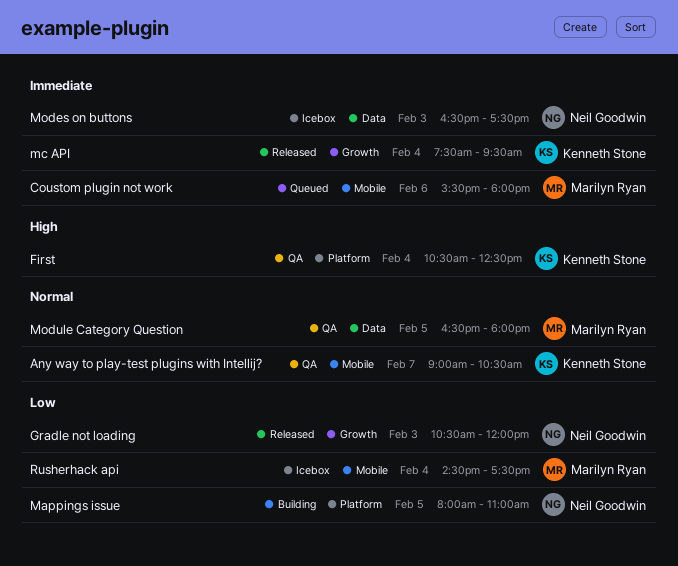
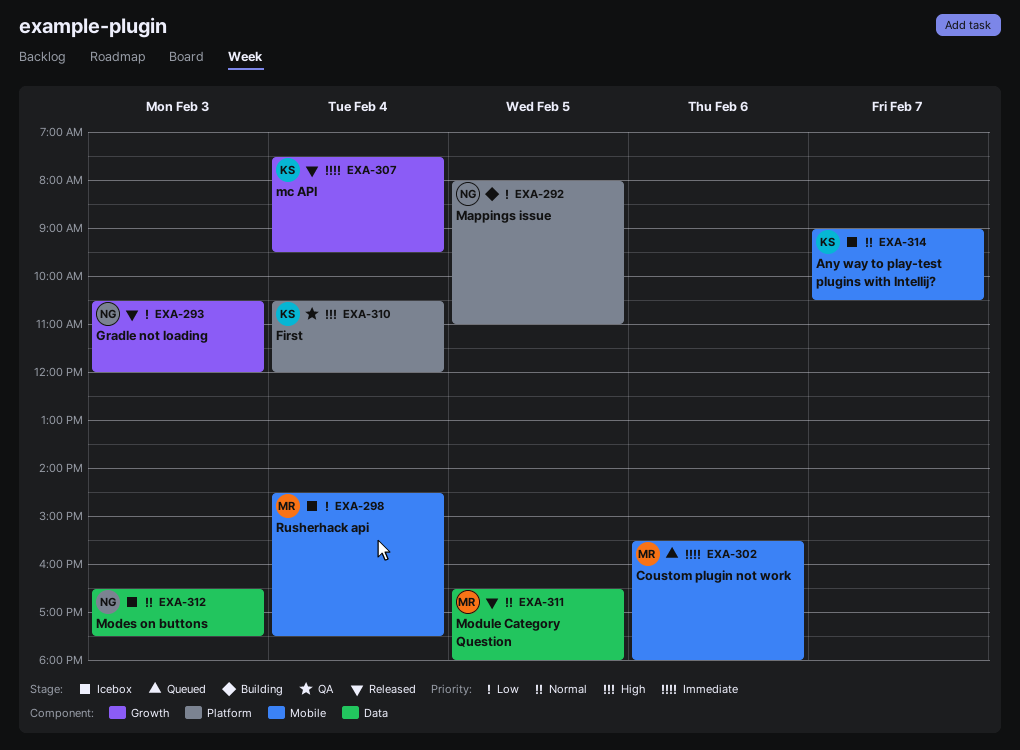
Any way to play-test plugins with Intellij?, status: QA -> Icebox
First, ends: 12:30 -> 12:00
Modes on buttons, priority: Immediate -> Normal
Module Category Question, status: QA -> Released

